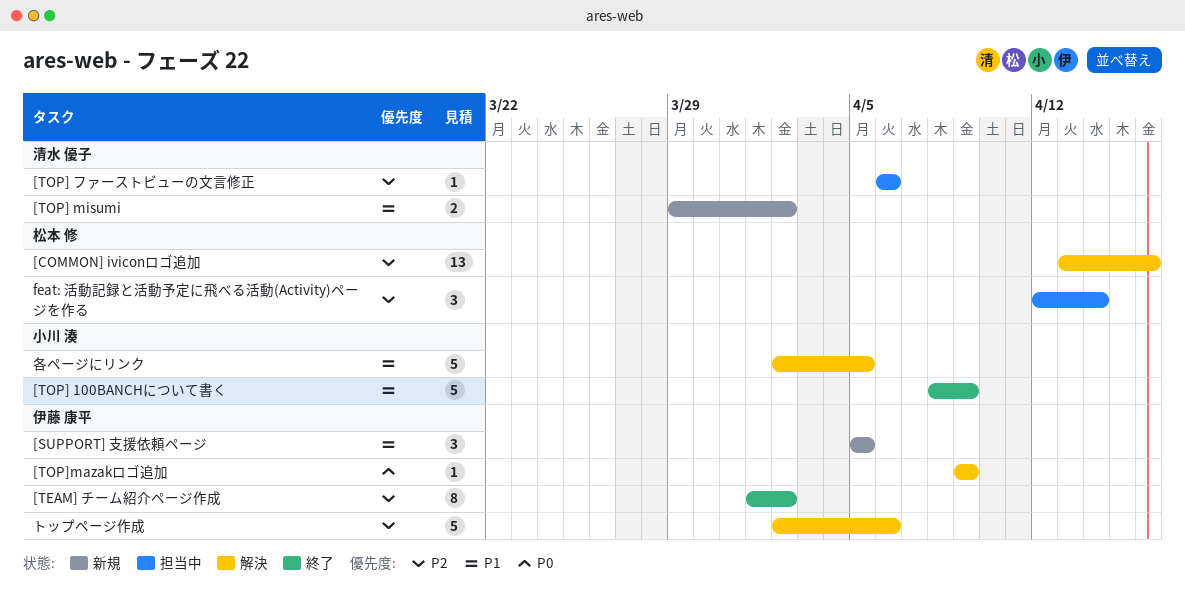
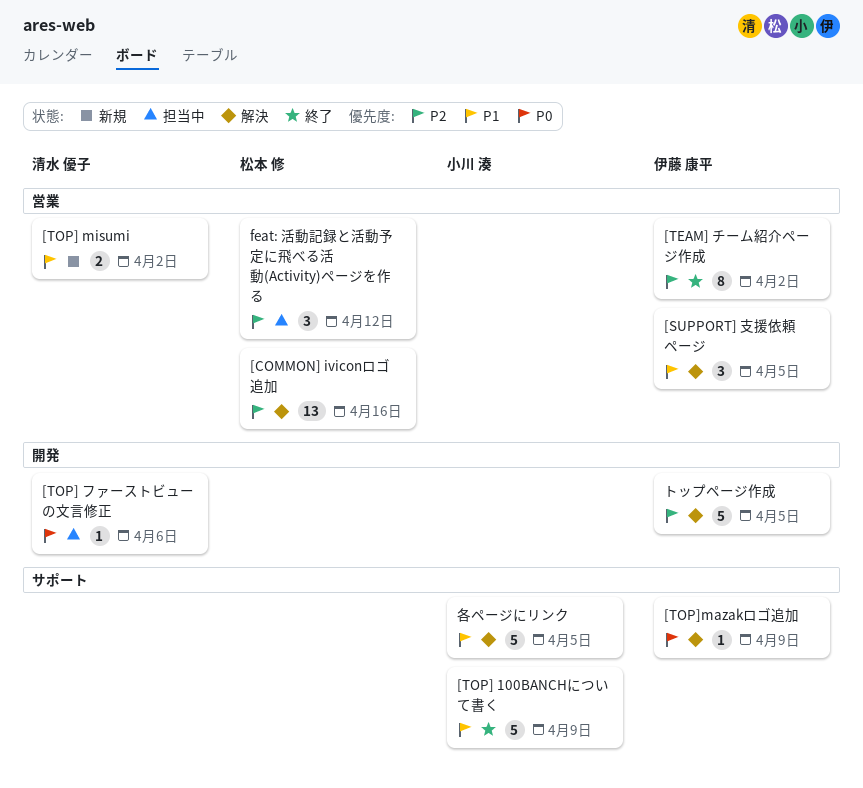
[SUPPORT] 支援依頼ページ, status: 新規 -> 解決
[TOP] ファーストビューの文言修正, priority: P2 -> P0
feat: 活動記録と活動予定に飛べる活動(Activity)ページを作る, due: Apr 14 -> Apr 12
トップページ作成, due: Apr 6 -> Apr 5

